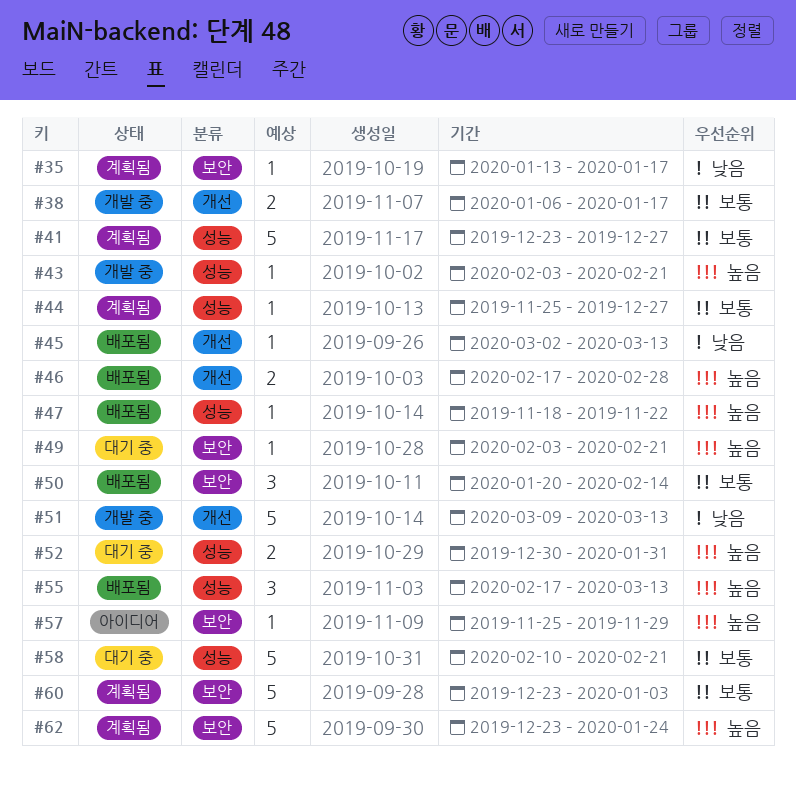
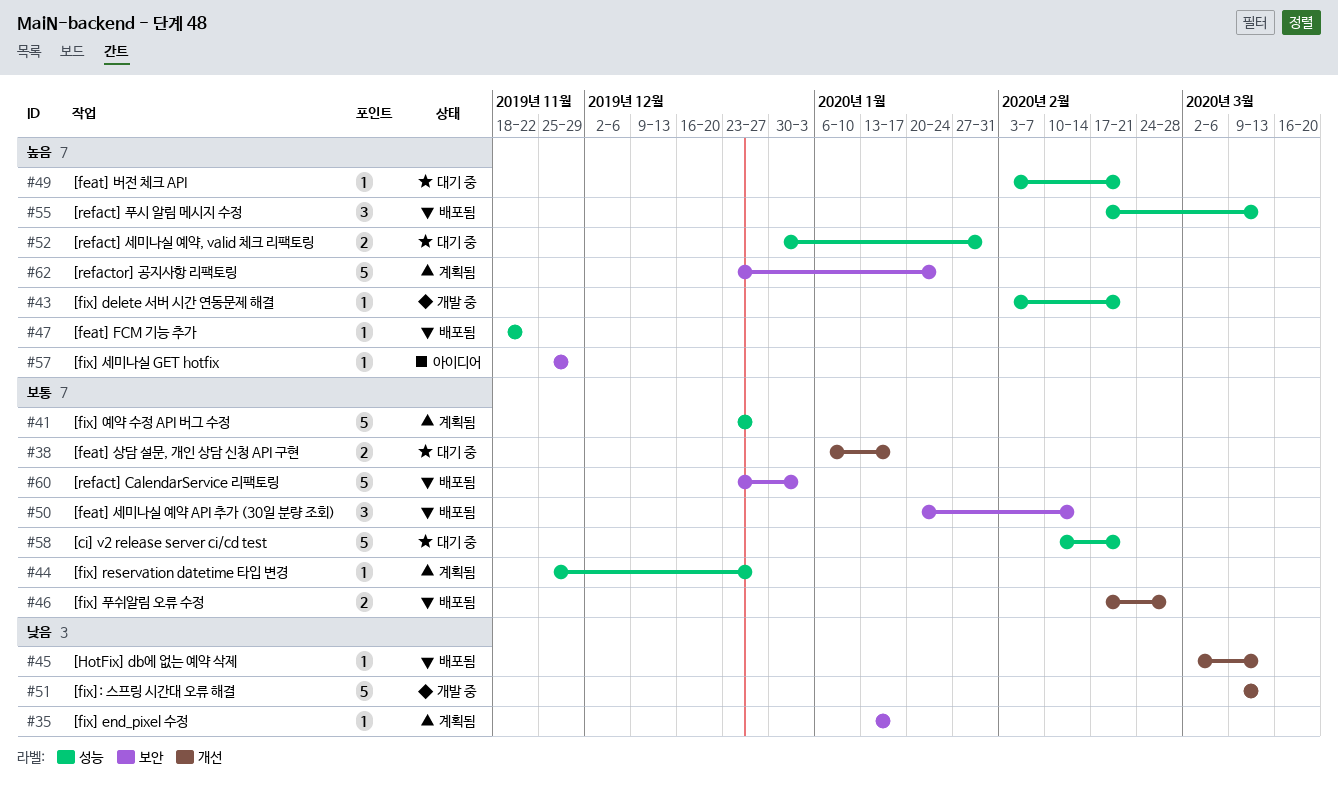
#38, status: 개발 중 -> 대기 중
#46, priority: 높음 -> 보통
#49, label: 보안 -> 성능
#60, status: 계획됨 -> 배포됨

